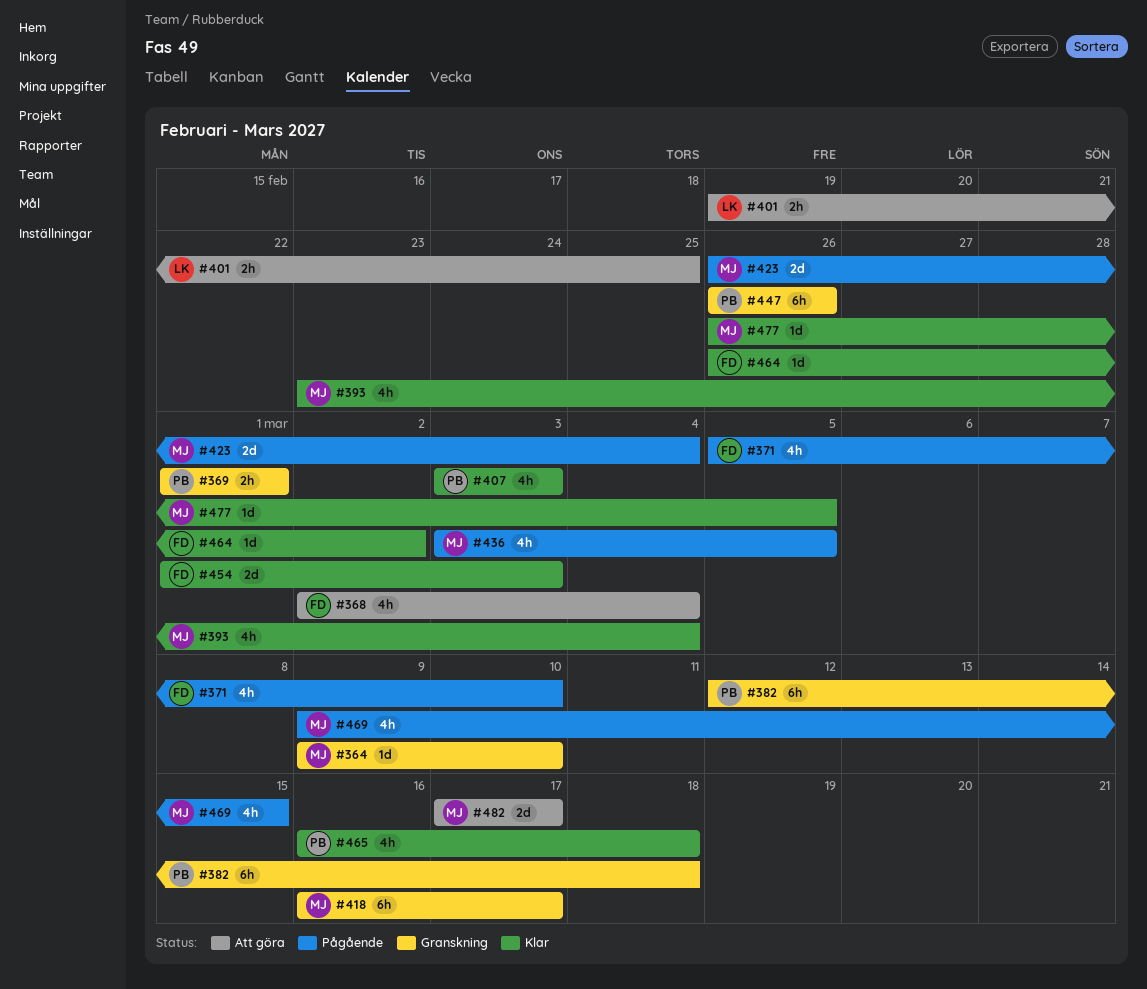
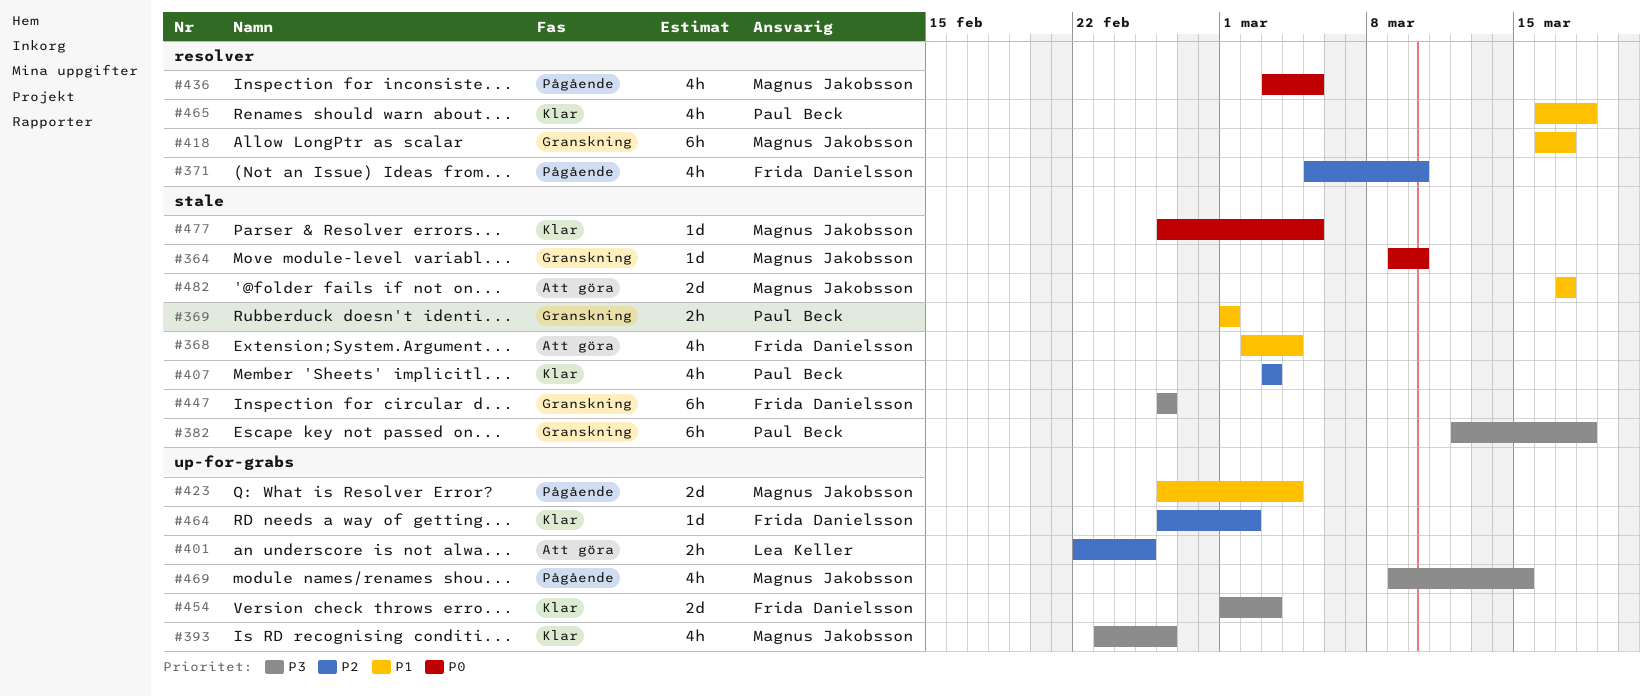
#393, due: Mar 4 -> Feb 26
#401, start: Feb 19 -> Feb 22
#447, owner: Paul Beck -> Frida Danielsson

